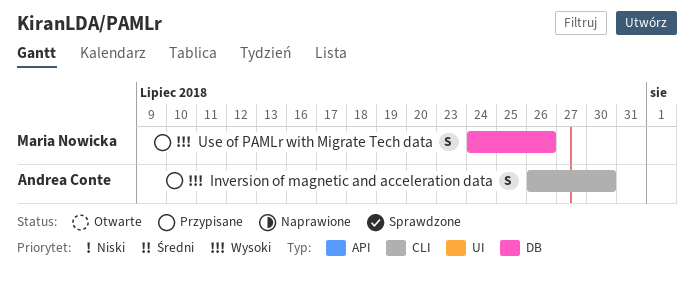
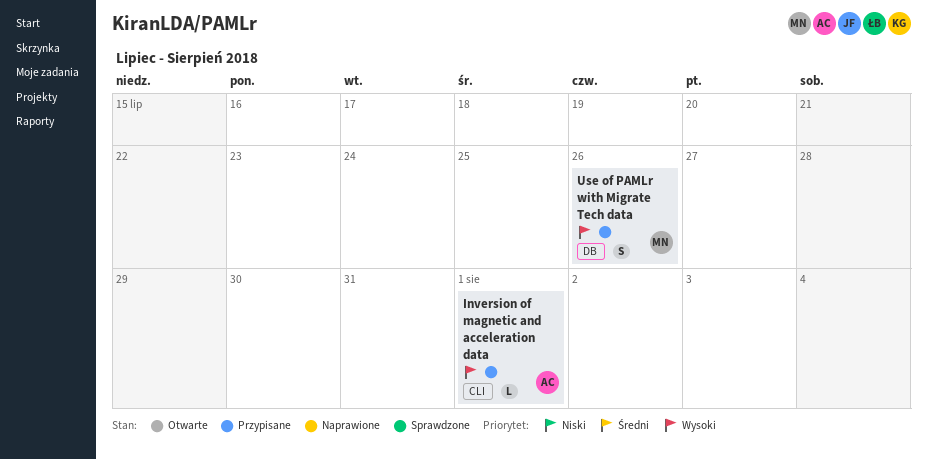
Inversion of magnetic and acceleration data, estimate: S -> L
Inversion of magnetic and acceleration data, due: Jul 30 -> Aug 1

